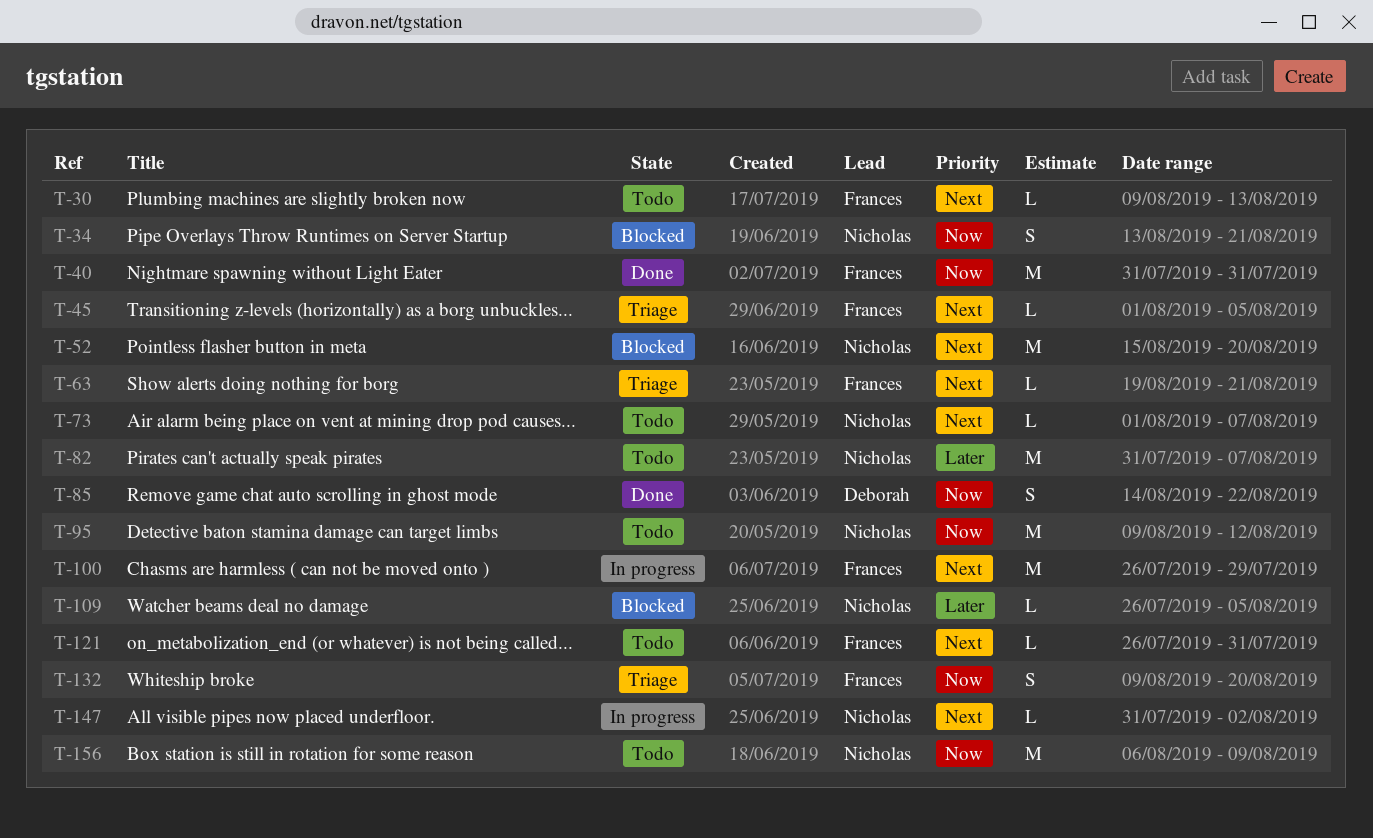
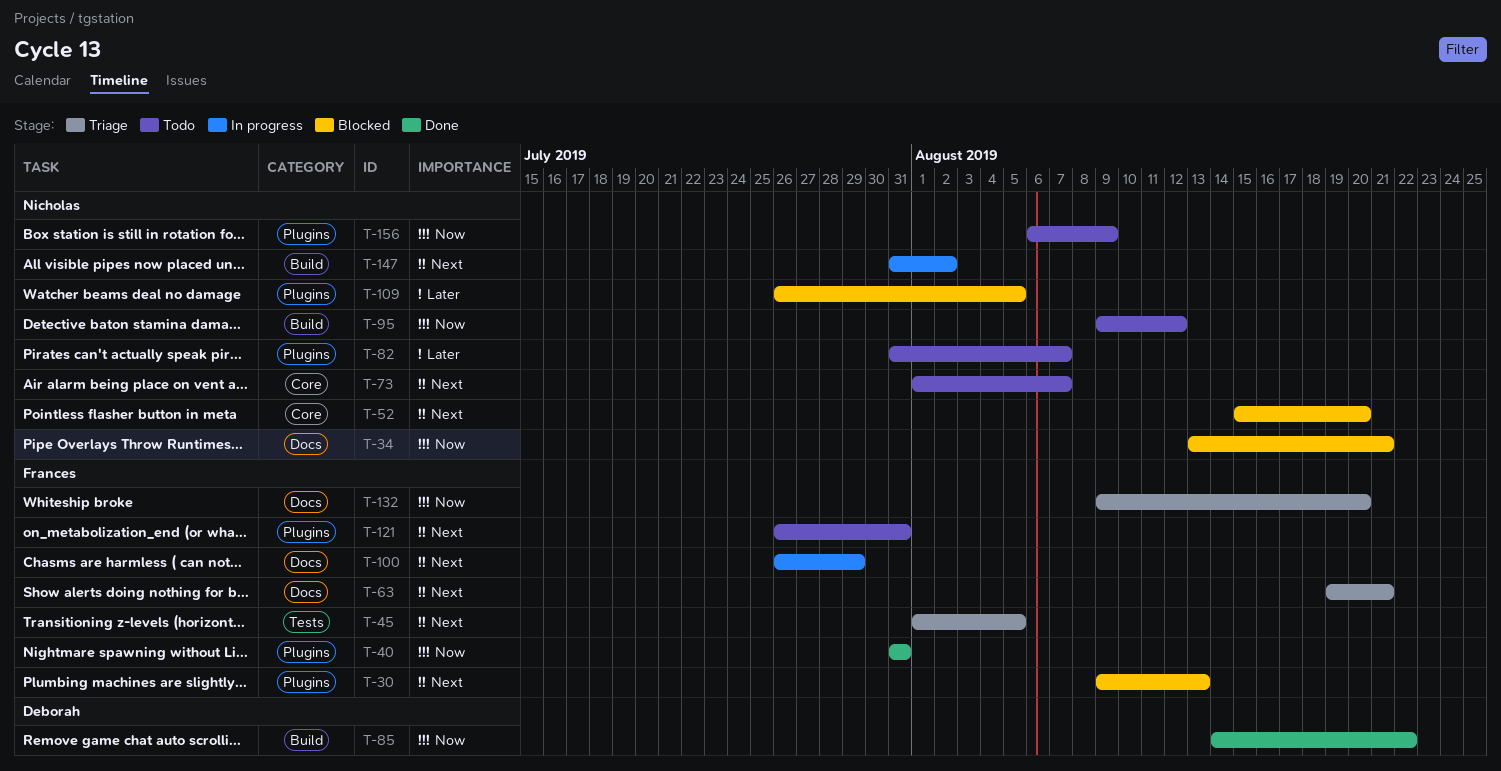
T-30, status: Todo -> Blocked

